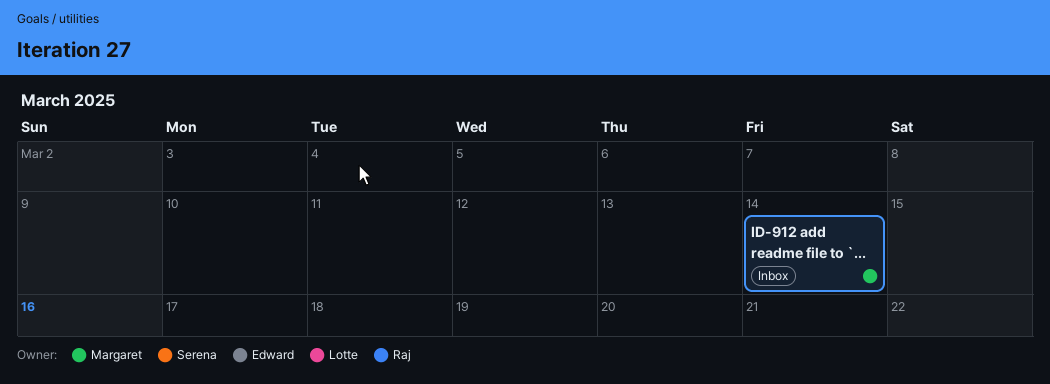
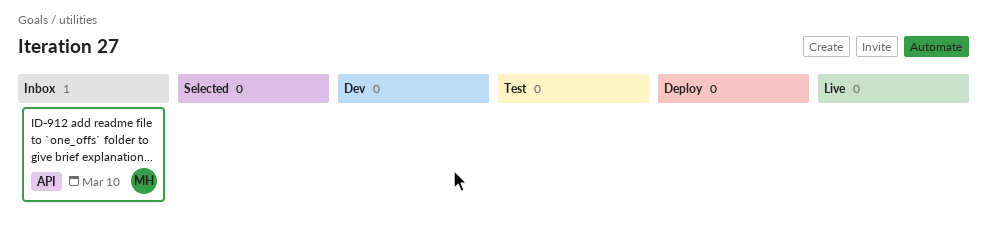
ID-912, due: Mar 14 -> Mar 10

